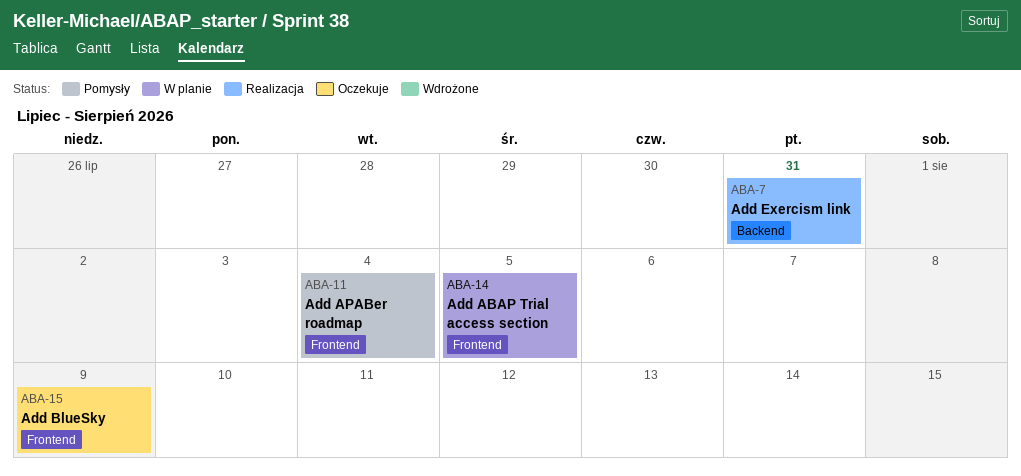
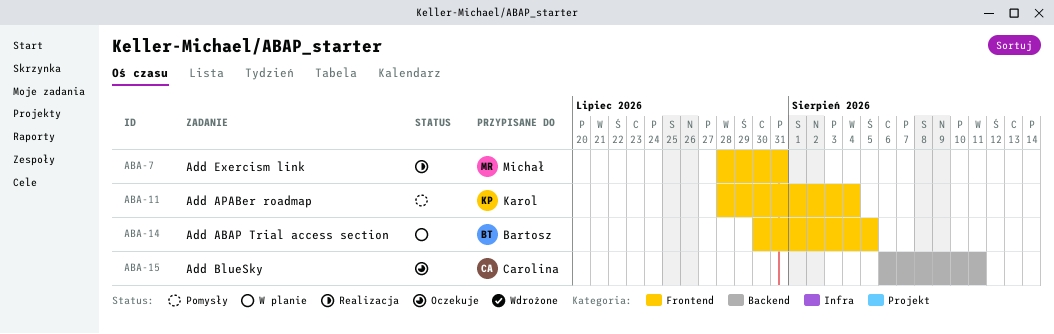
ABA-7, label: Backend -> Frontend
ABA-15, label: Frontend -> Backend
ABA-15, due: Aug 9 -> Aug 11

